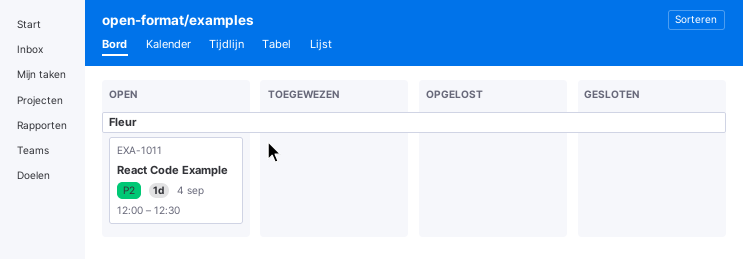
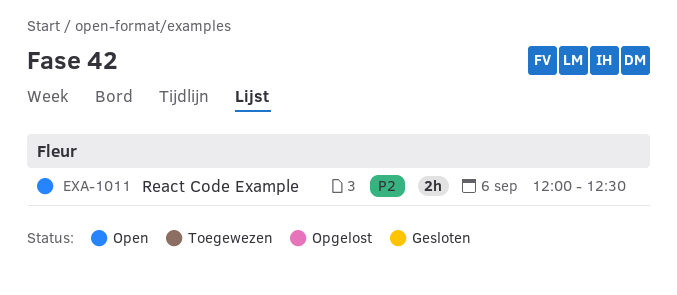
EXA-1011, estimate: 1d -> 2h
EXA-1011, day: Sep 4 -> Sep 6

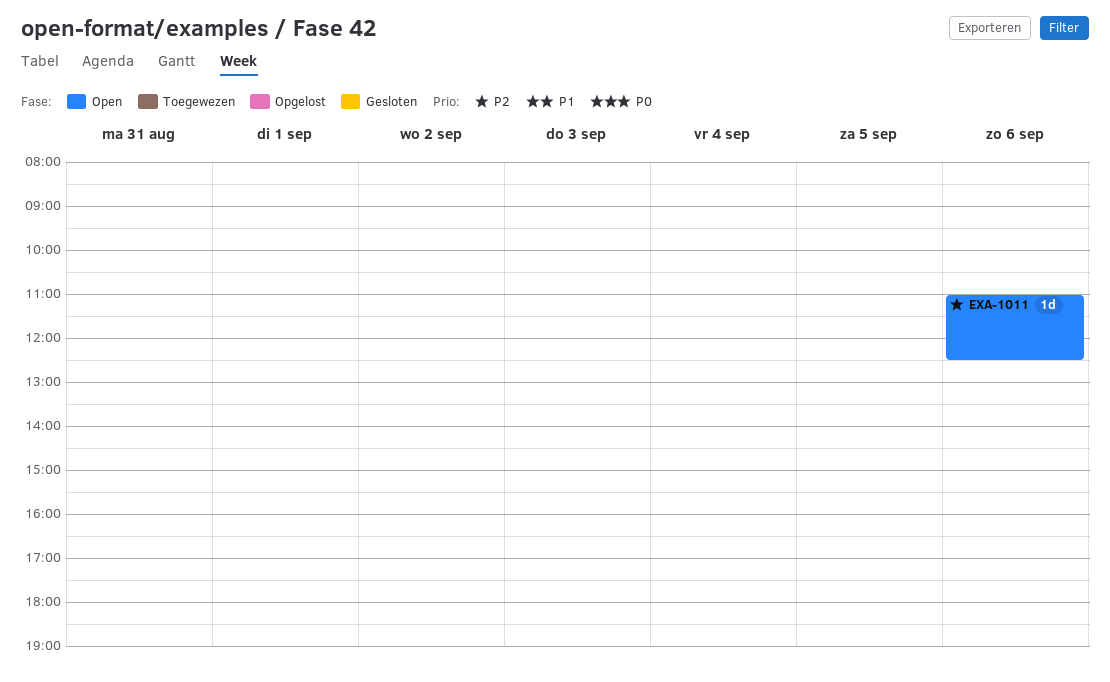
EXA-1011, estimate: 2h -> 1d
EXA-1011, begins: 12:00 -> 11:00

